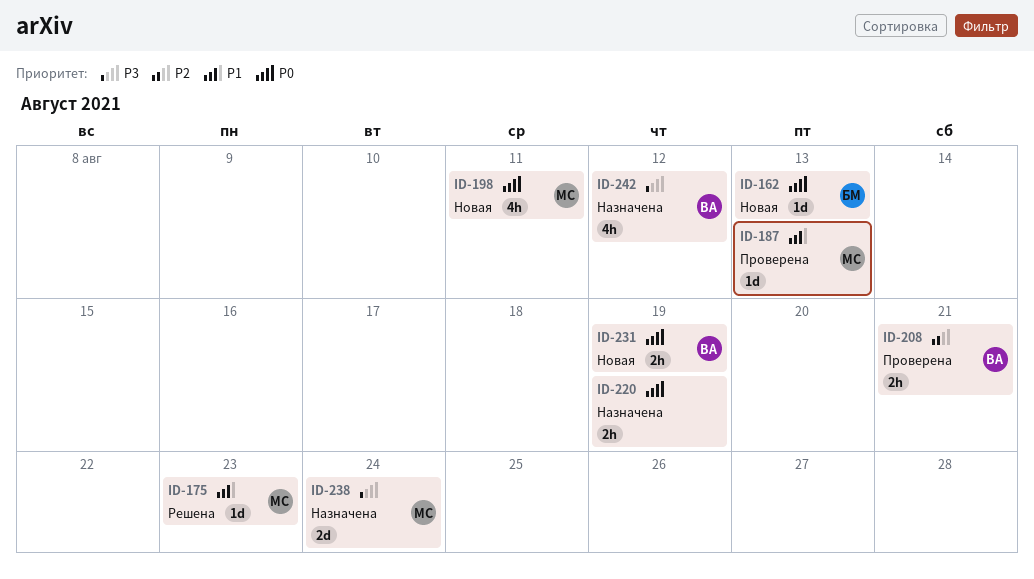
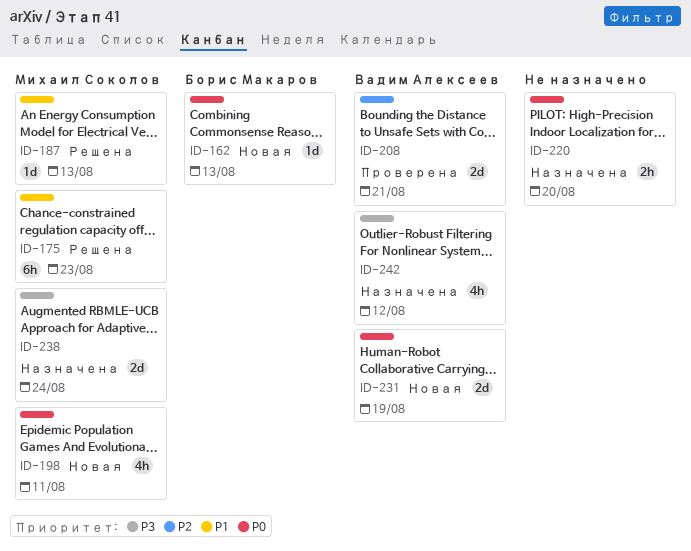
ID-175, estimate: 1d -> 6h
ID-187, status: Проверена -> Решена
ID-208, estimate: 2h -> 2d
ID-220, due: Aug 19 -> Aug 20
ID-231, estimate: 2h -> 2d

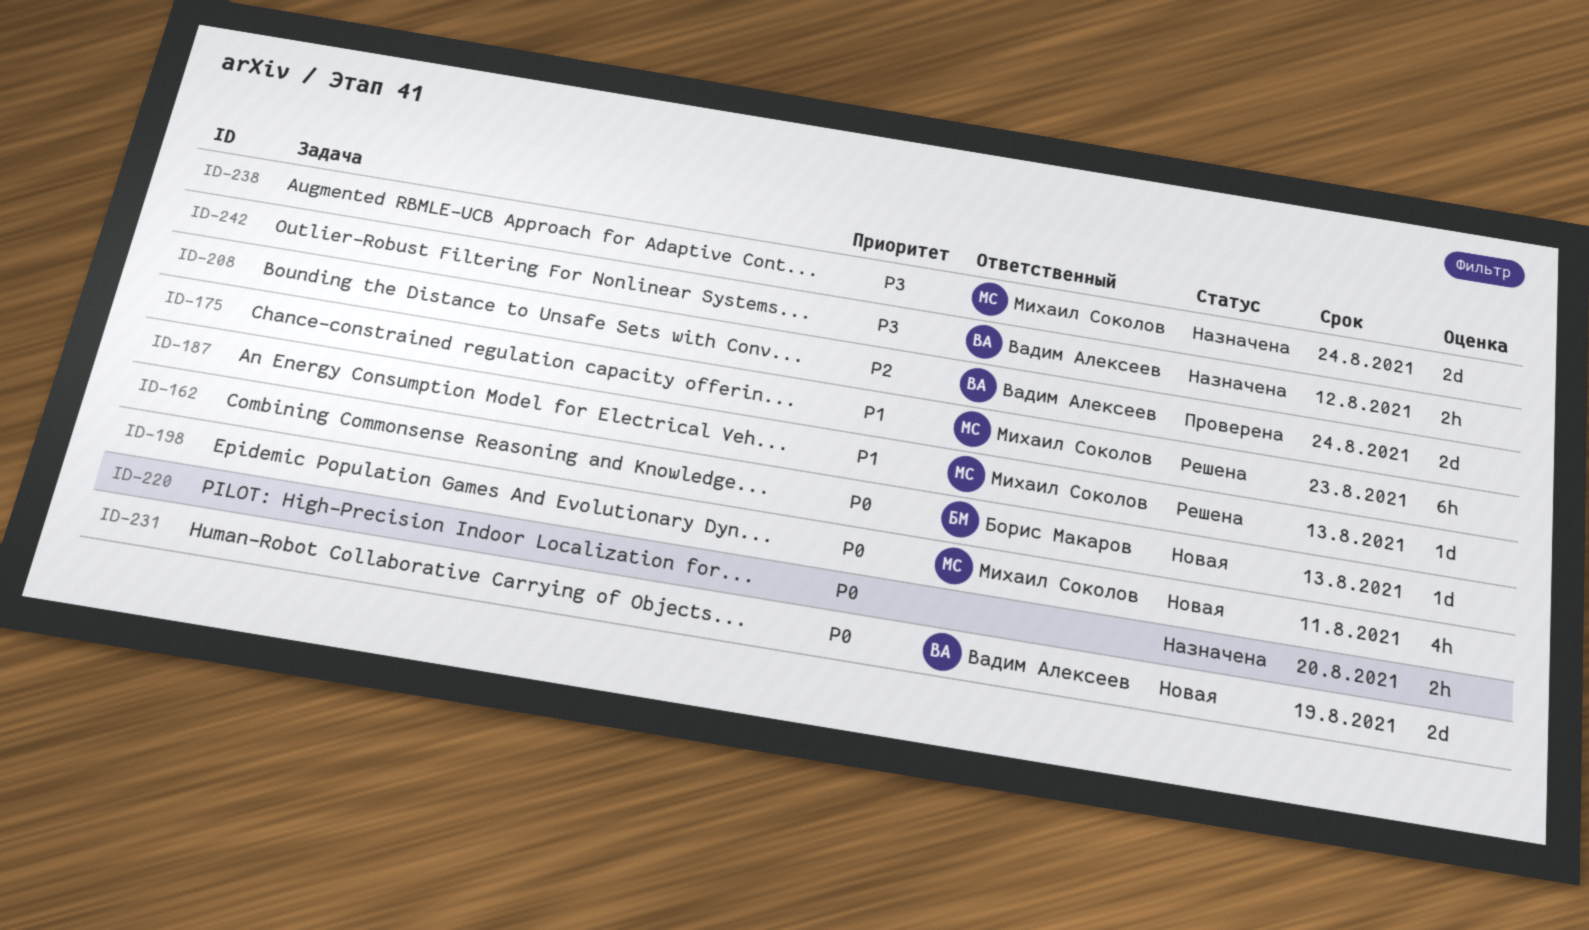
ID-208, due: Aug 21 -> Aug 24
ID-242, estimate: 4h -> 2h

